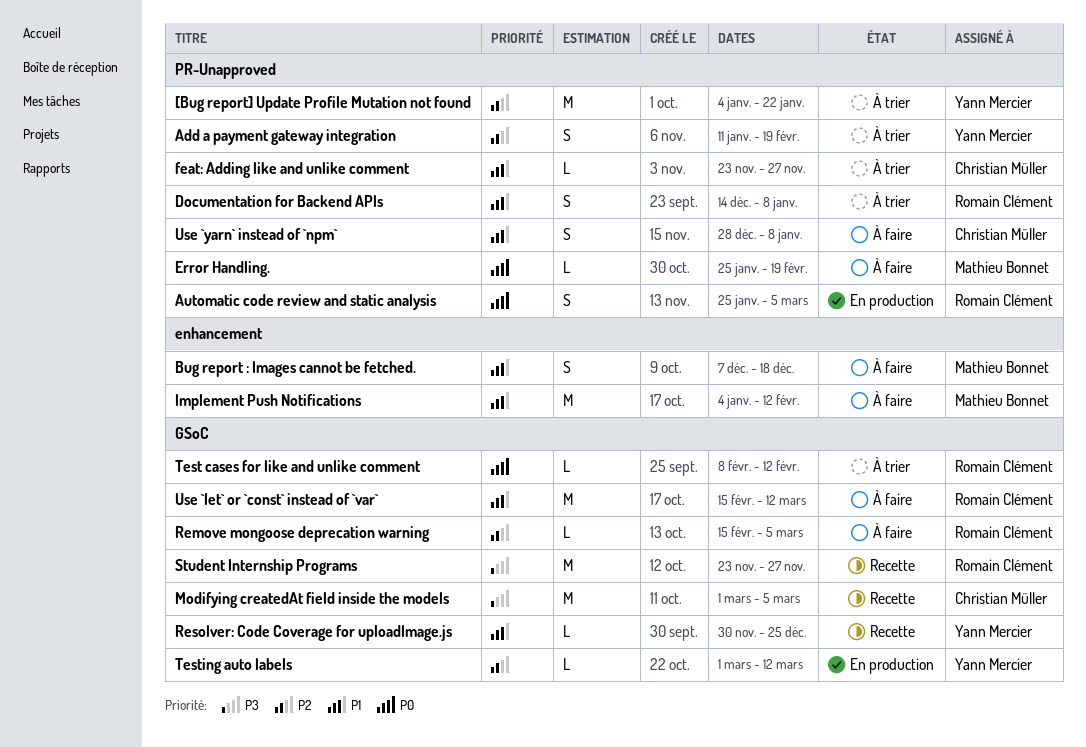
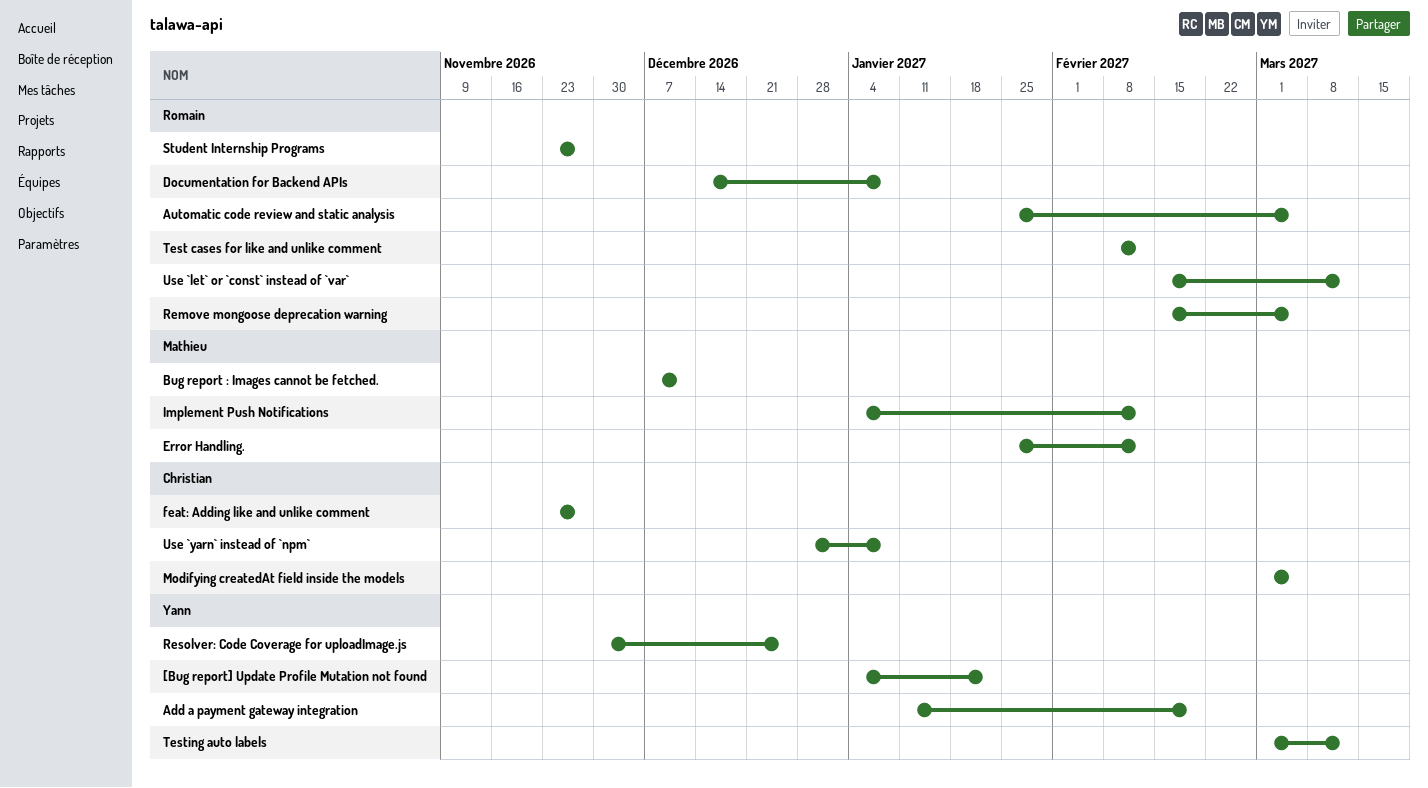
Bug report : Images cannot be fetched., due: Dec 18 -> Dec 11
Error Handling., due: Feb 19 -> Feb 12

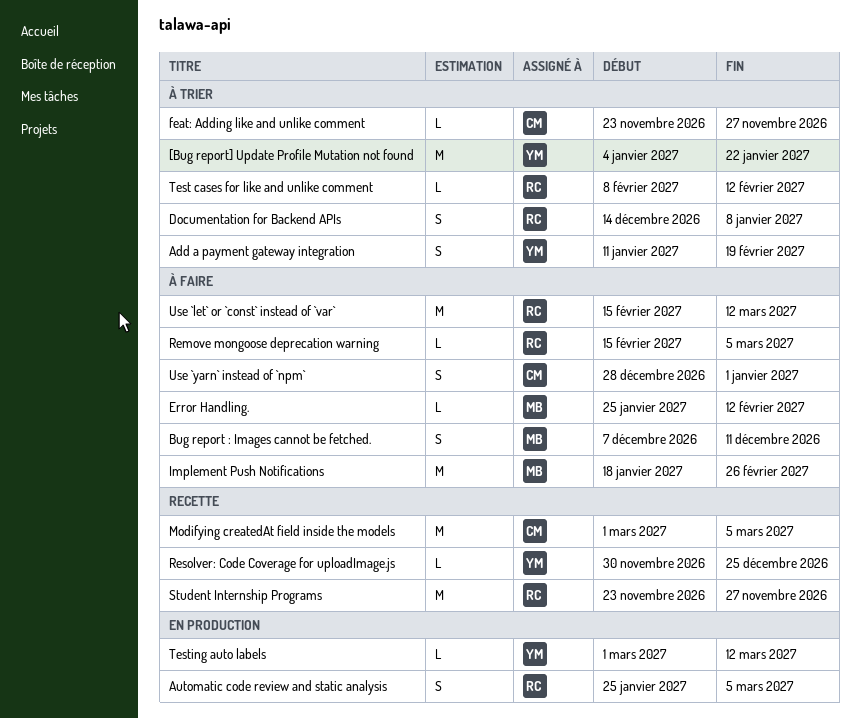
Implement Push Notifications, start: Jan 4 -> Jan 18
Implement Push Notifications, due: Feb 12 -> Feb 26
Use `yarn` instead of `npm`, due: Jan 8 -> Jan 1

